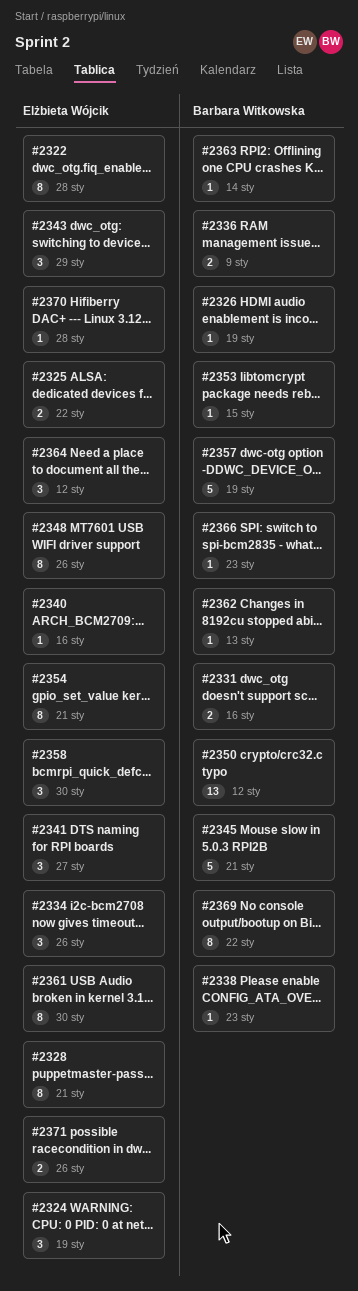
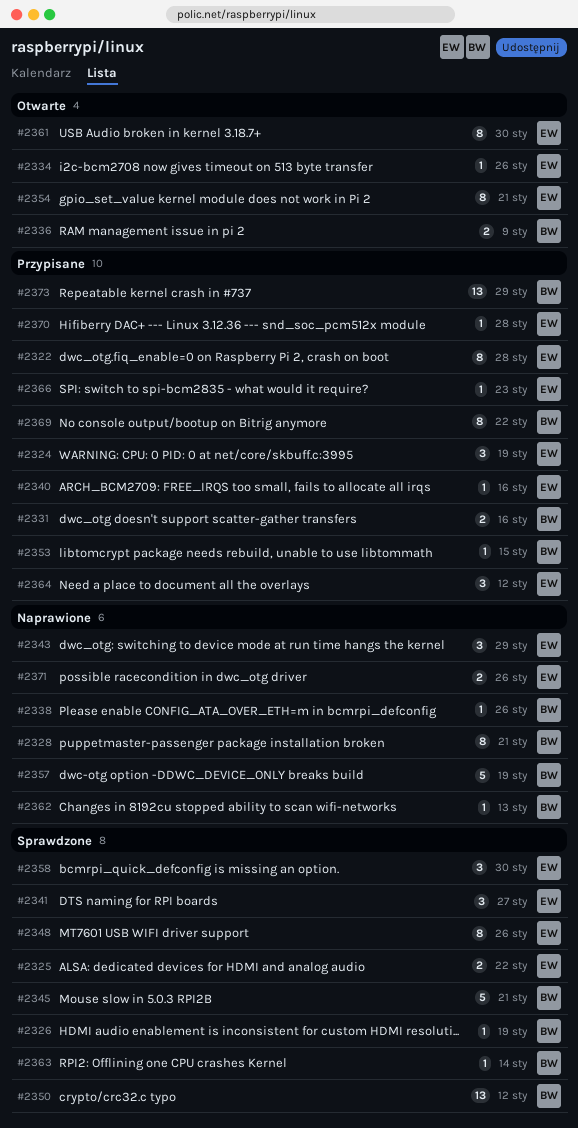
#2328, owner: Elżbieta Wójcik -> Barbara Witkowska
#2334, estimate: 3 -> 1
#2338, due: Jan 23 -> Jan 26
#2366, owner: Barbara Witkowska -> Elżbieta Wójcik
#2373: none -> present

